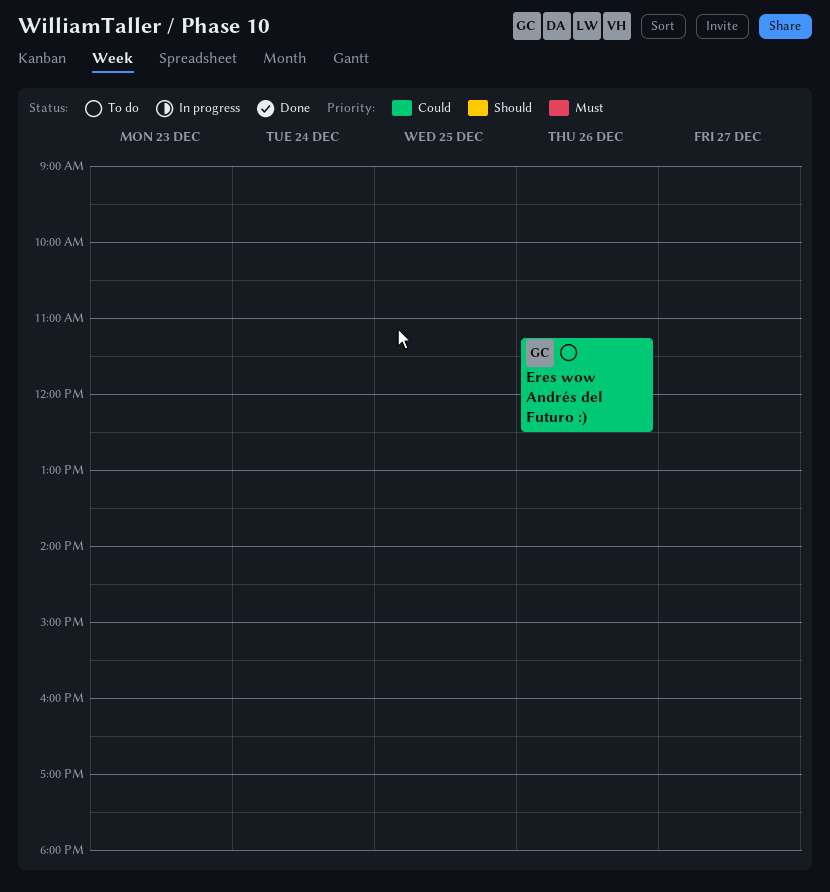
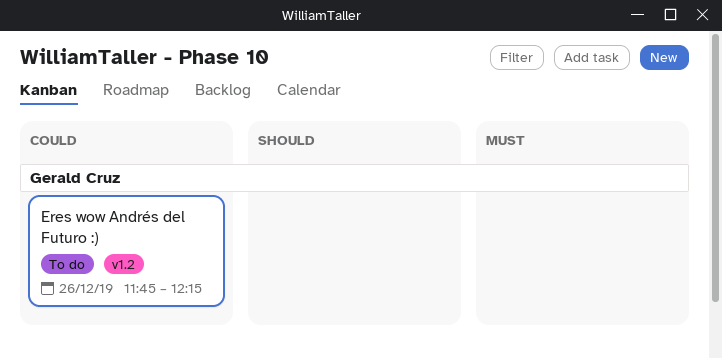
Eres wow Andrés del Futuro :), begins: 11:15 -> 11:45
Eres wow Andrés del Futuro :), ends: 12:30 -> 12:15

